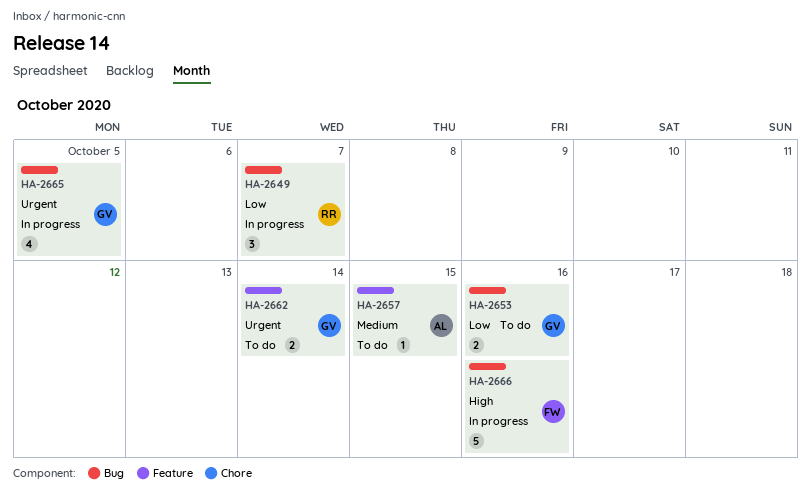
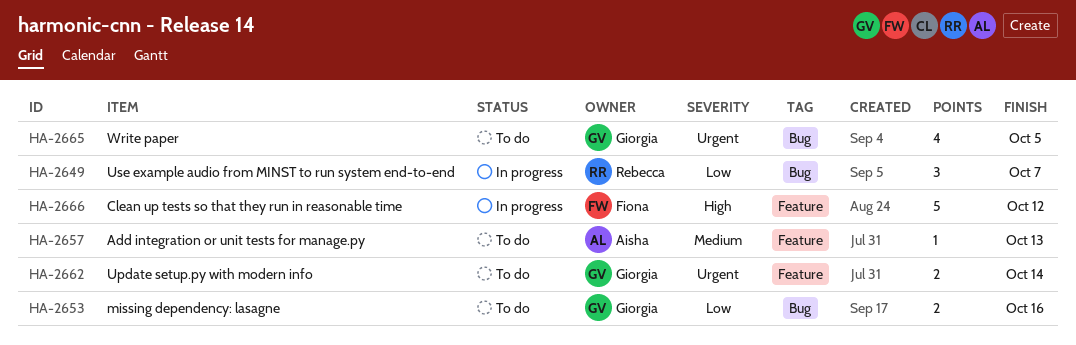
HA-2657, due: Oct 15 -> Oct 13
HA-2665, status: In progress -> To do
HA-2666, label: Bug -> Feature
HA-2666, due: Oct 16 -> Oct 12

